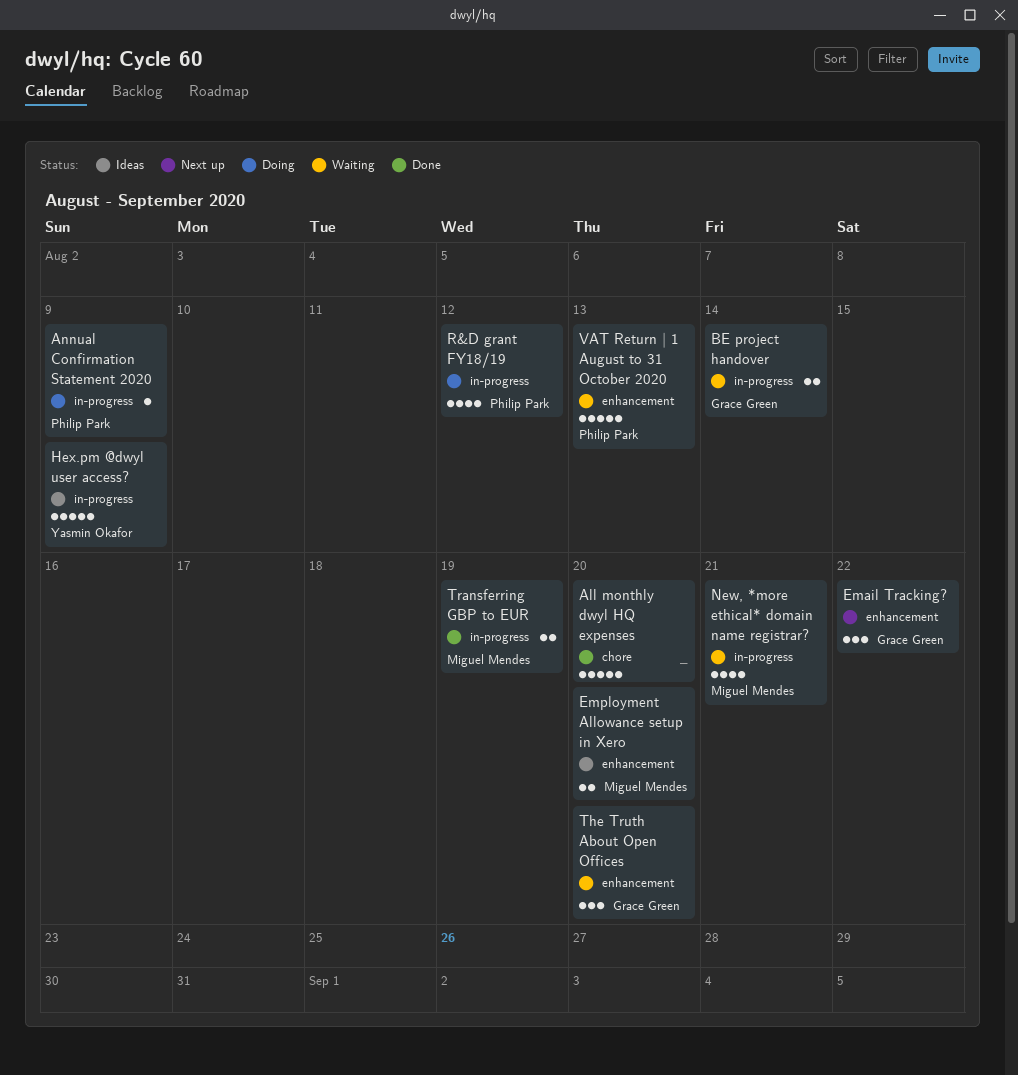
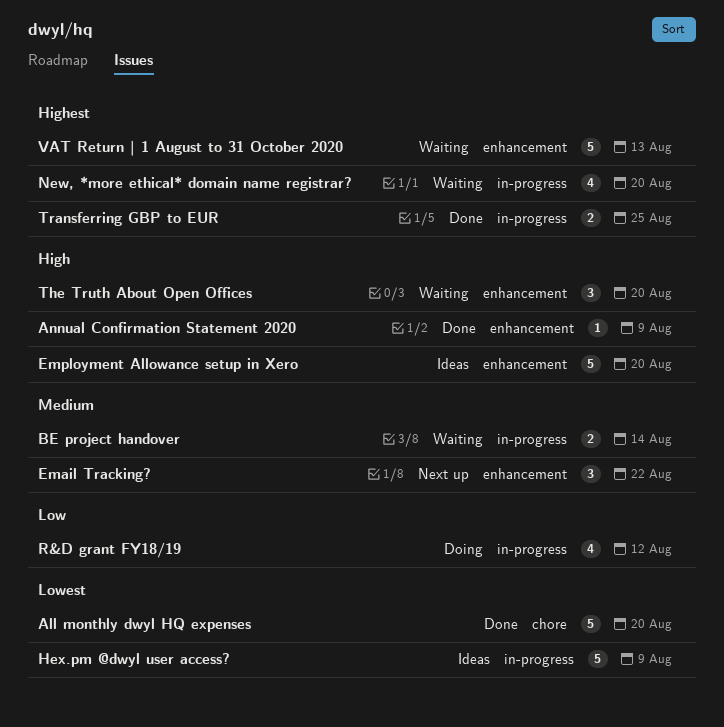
Annual Confirmation Statement 2020, status: Doing -> Done
Annual Confirmation Statement 2020, label: in-progress -> enhancement
Employment Allowance setup in Xero, estimate: 2 -> 5
New, *more ethical* domain name registrar?, due: Aug 21 -> Aug 20
Transferring GBP to EUR, due: Aug 19 -> Aug 25

